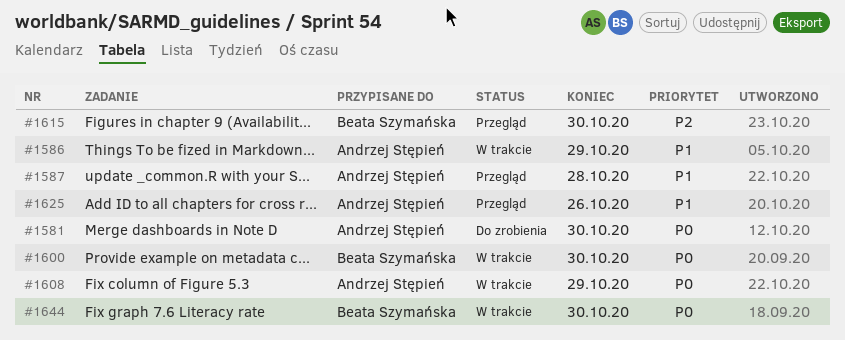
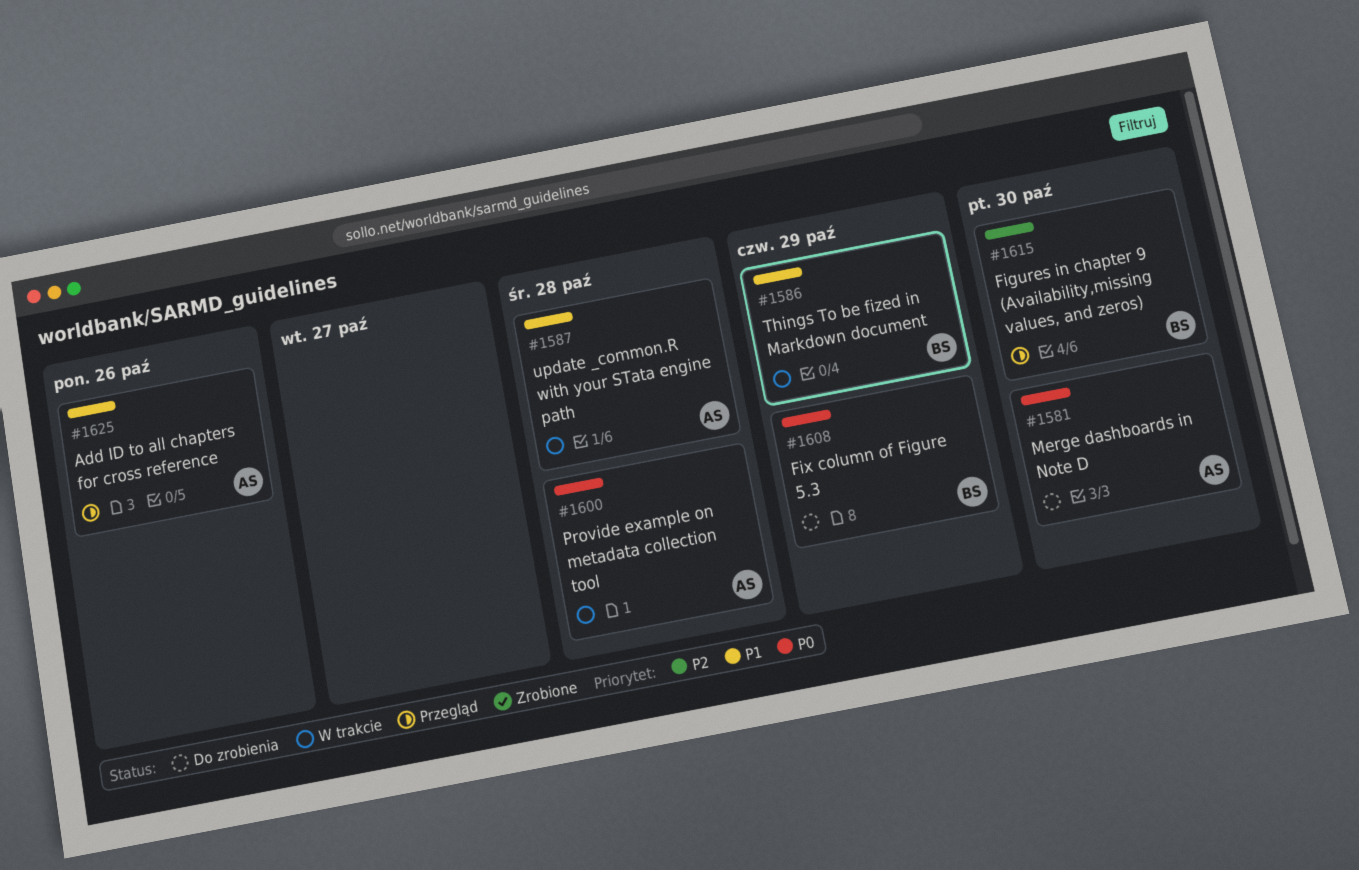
#1586, owner: Andrzej Stępień -> Beata Szymańska
#1587, status: Przegląd -> W trakcie
#1600, owner: Beata Szymańska -> Andrzej Stępień
#1600, due: Oct 30 -> Oct 28
#1608, status: W trakcie -> Do zrobienia
#1608, owner: Andrzej Stępień -> Beata Szymańska
#1644: present -> none

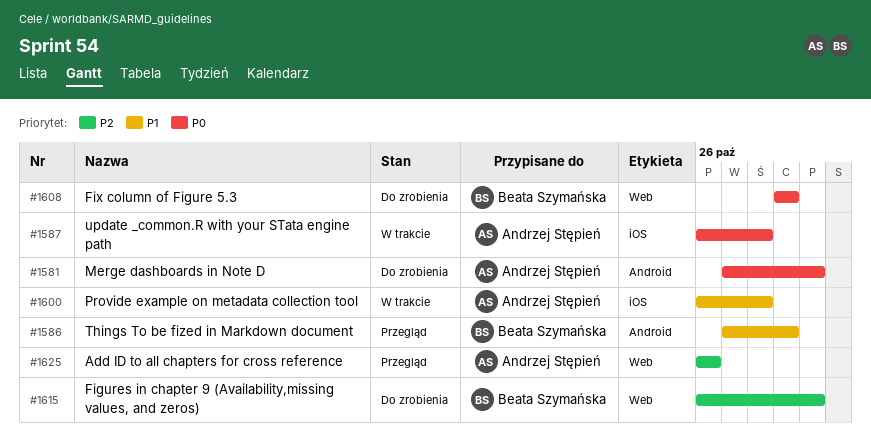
#1586, status: W trakcie -> Przegląd
#1587, priority: P1 -> P0
#1600, priority: P0 -> P1
#1615, status: Przegląd -> Do zrobienia
#1625, priority: P1 -> P2

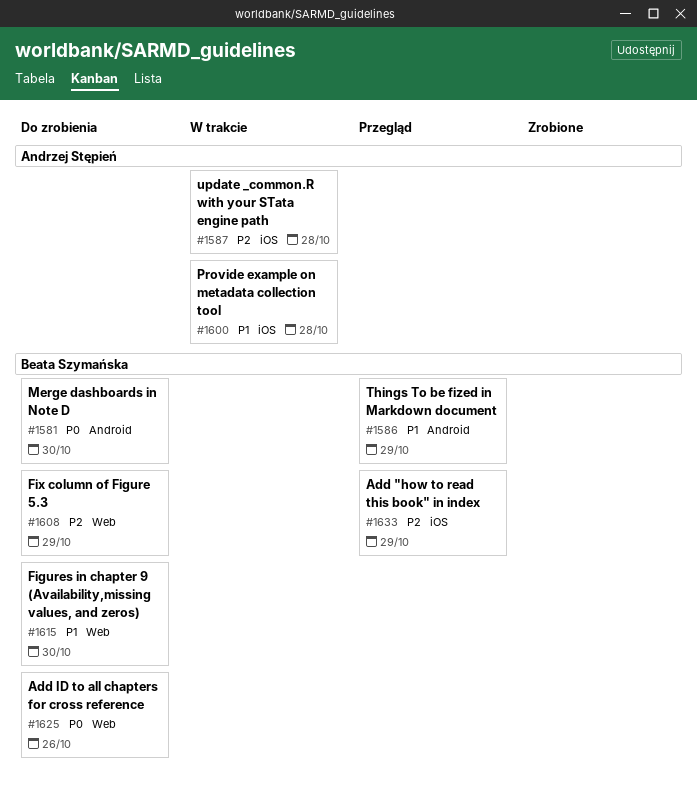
#1581, owner: Andrzej Stępień -> Beata Szymańska
#1587, priority: P0 -> P2
#1608, priority: P0 -> P2
#1615, priority: P2 -> P1
#1625, status: Przegląd -> Do zrobienia
#1625, owner: Andrzej Stępień -> Beata Szymańska
#1625, priority: P2 -> P0
#1633: none -> present

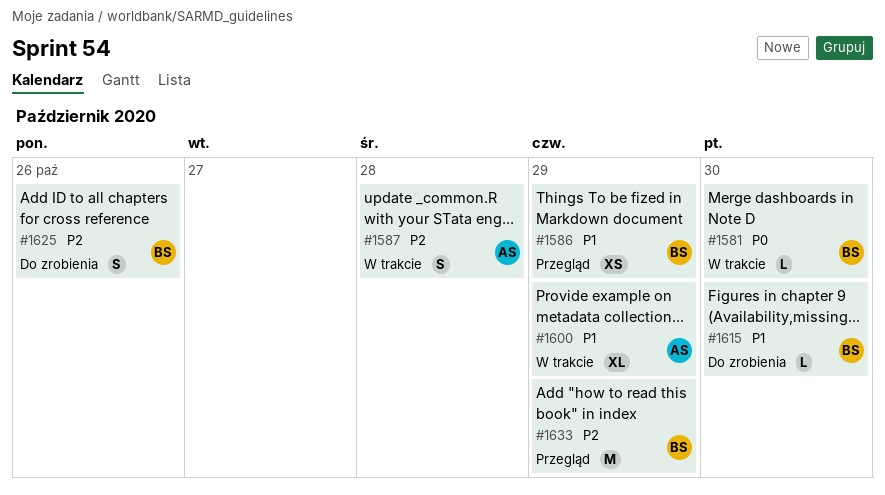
#1581, status: Do zrobienia -> W trakcie
#1600, due: Oct 28 -> Oct 29
#1608: present -> none
#1625, priority: P0 -> P2

